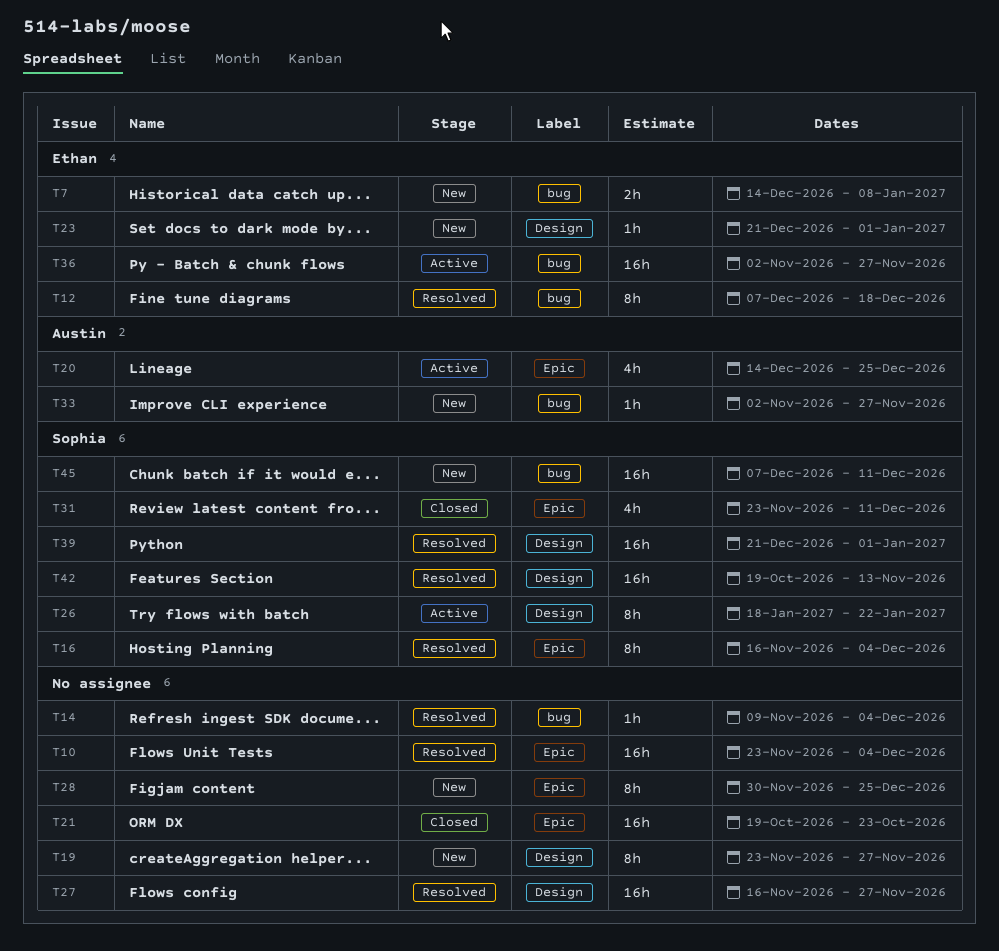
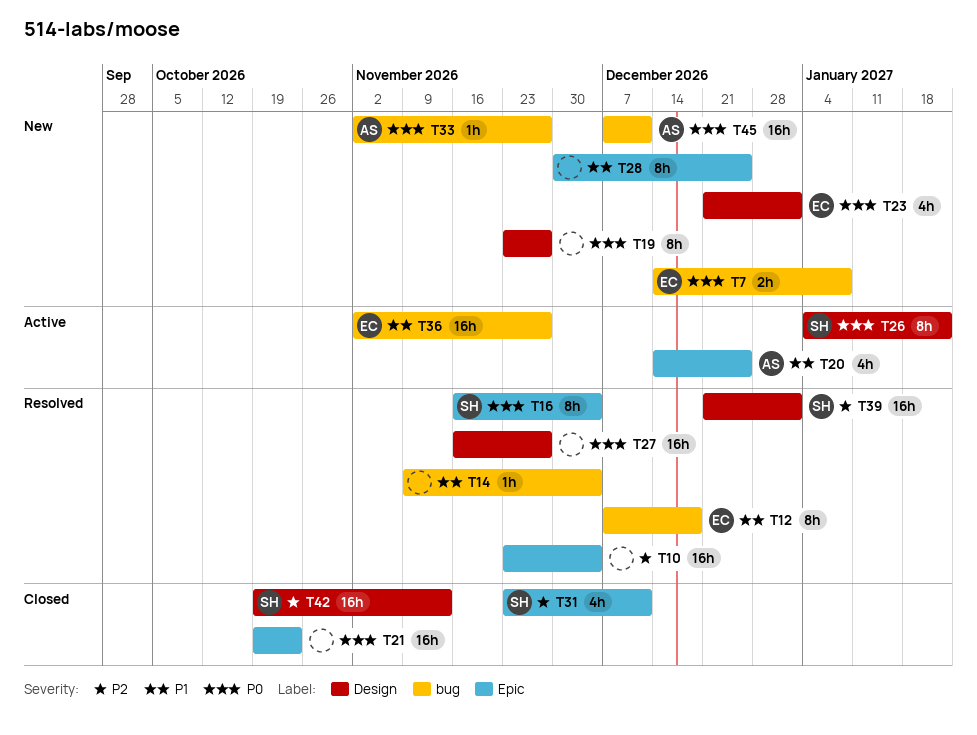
T23, estimate: 1h -> 4h
T26, start: Jan 18 -> Jan 4
T42, status: Resolved -> Closed
T45, owner: Sophia -> Austin

